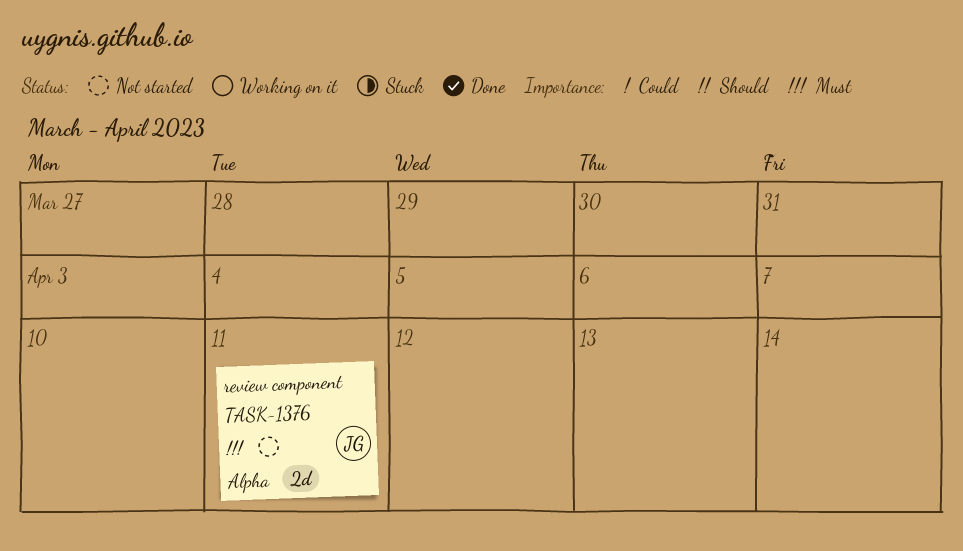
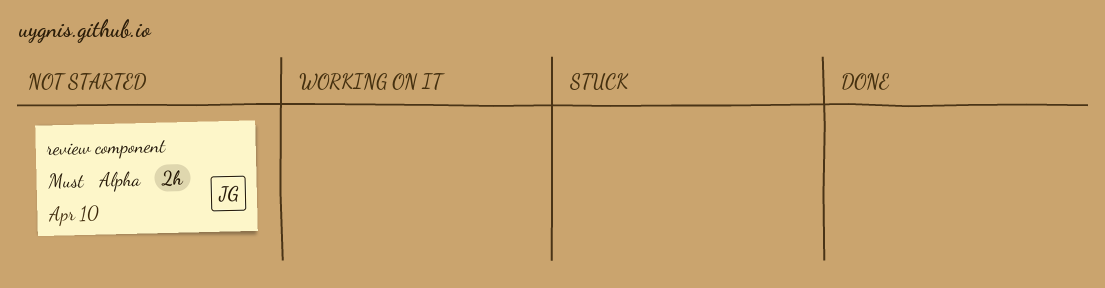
review component, estimate: 2d -> 2h
review component, due: Apr 11 -> Apr 10

